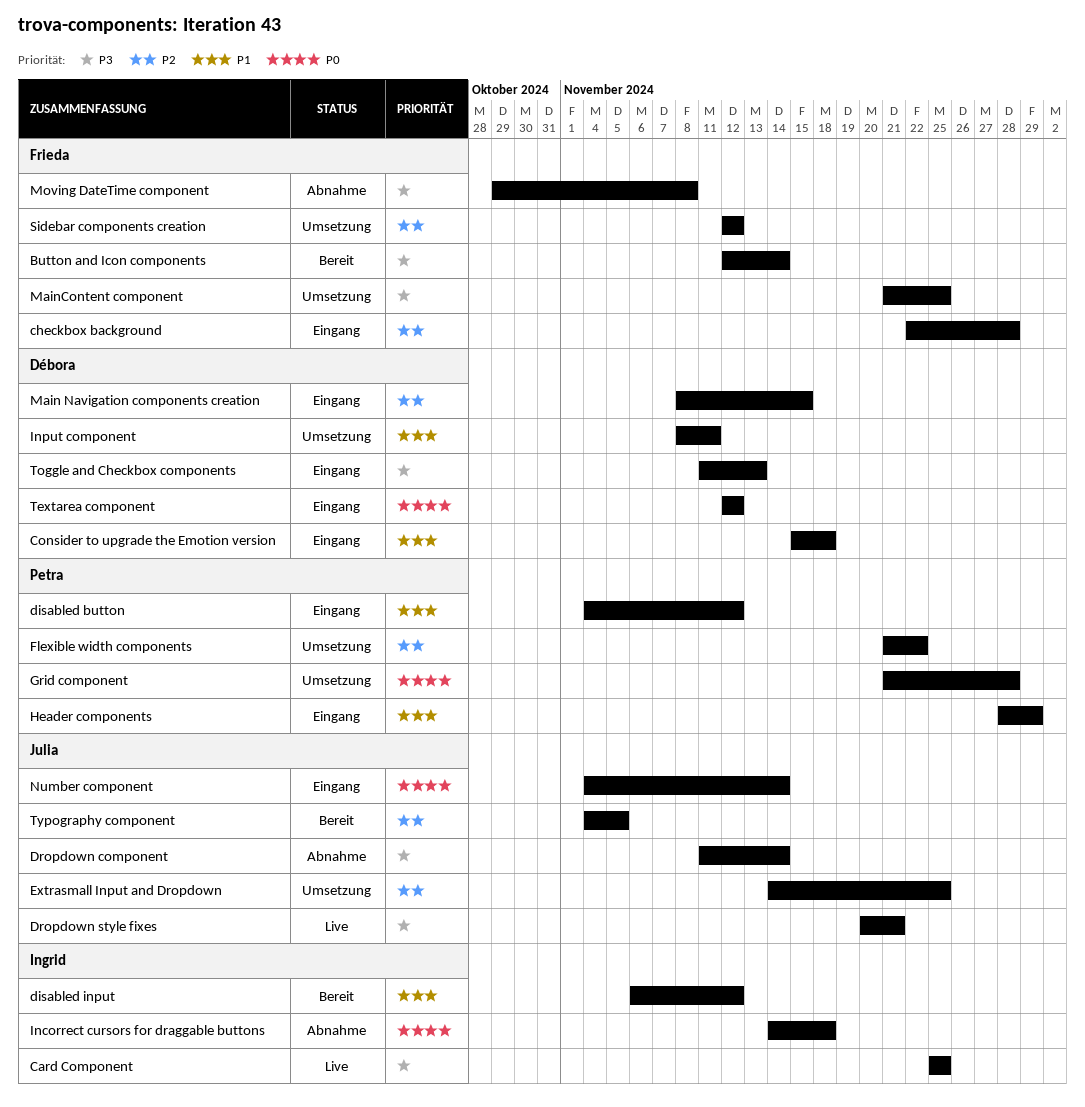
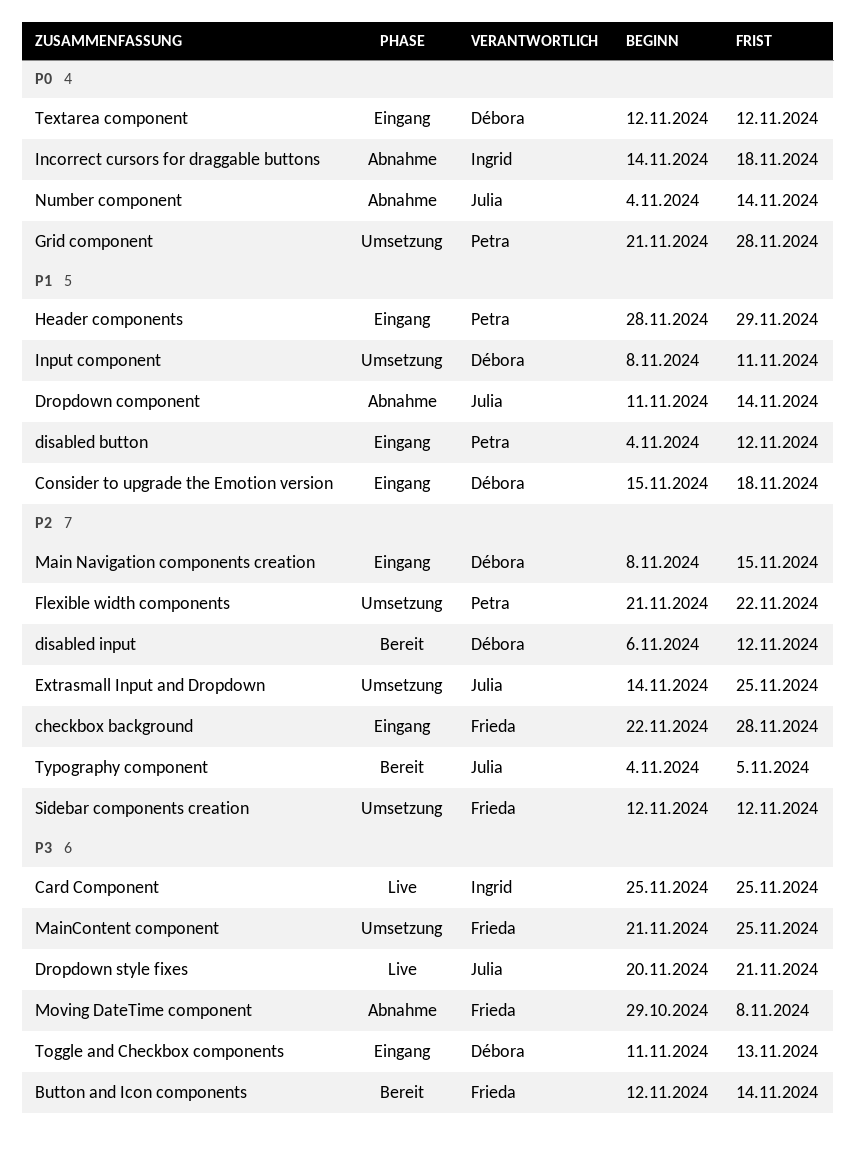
disabled input, owner: Ingrid -> Débora
disabled input, priority: P1 -> P2
Dropdown component, priority: P3 -> P1
Number component, status: Eingang -> Abnahme

